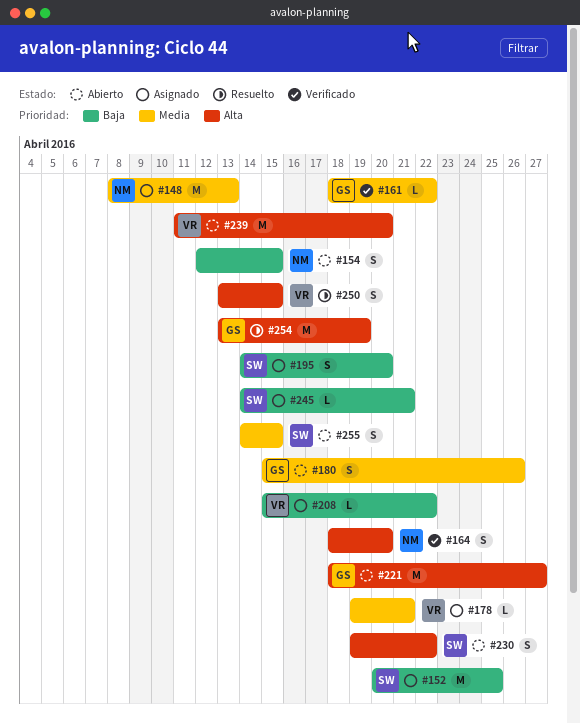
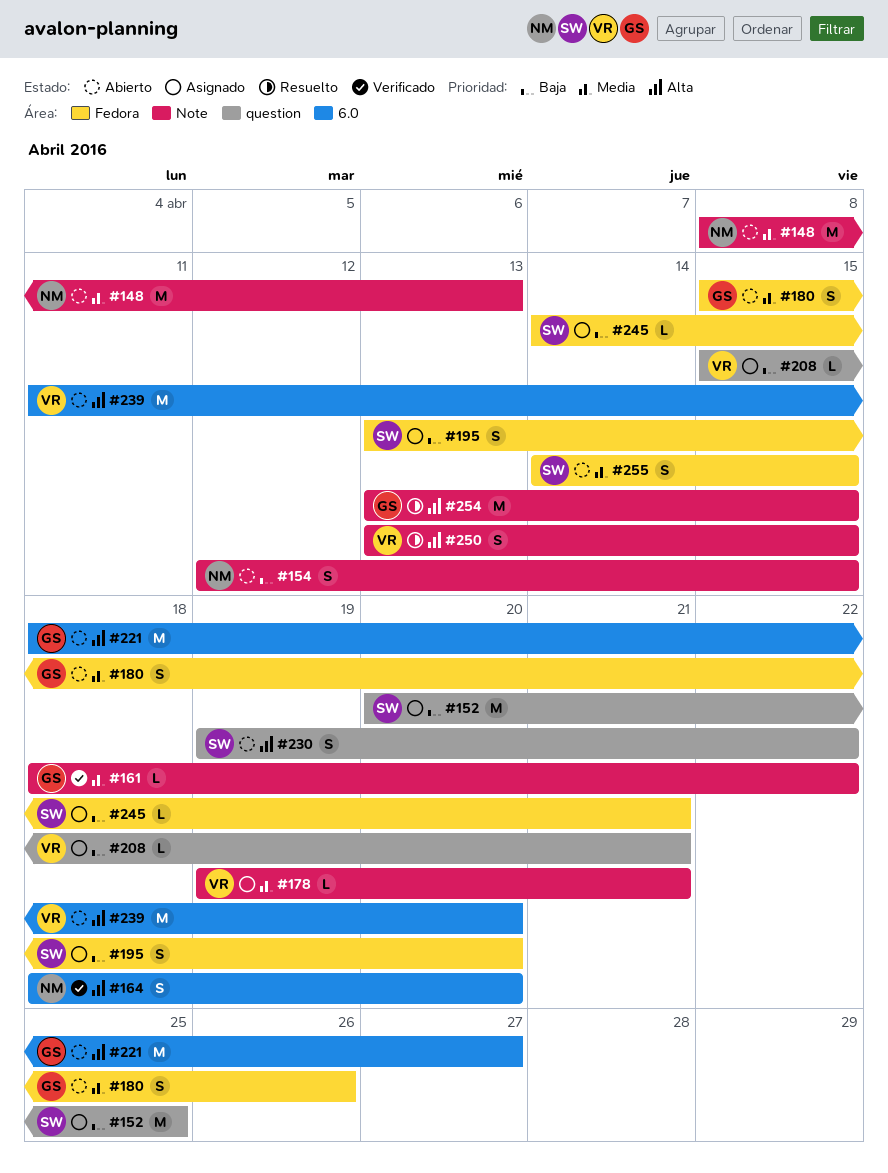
#148, status: Asignado -> Abierto
#195, start: Apr 14 -> Apr 13
#208, due: Apr 22 -> Apr 21
#254, due: Apr 19 -> Apr 15

